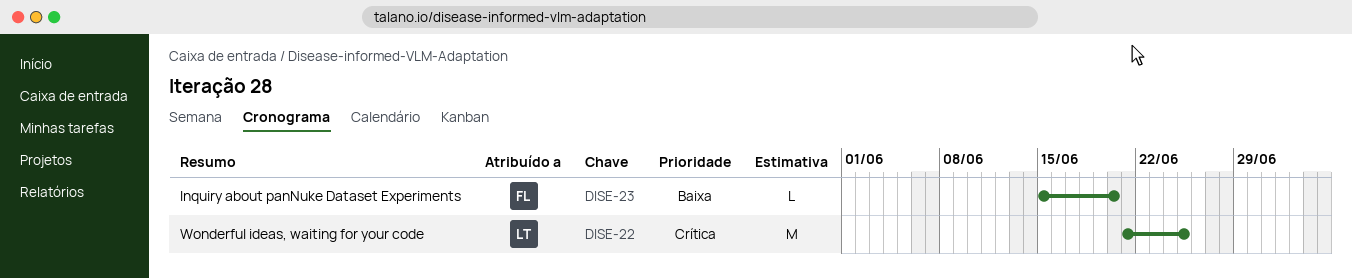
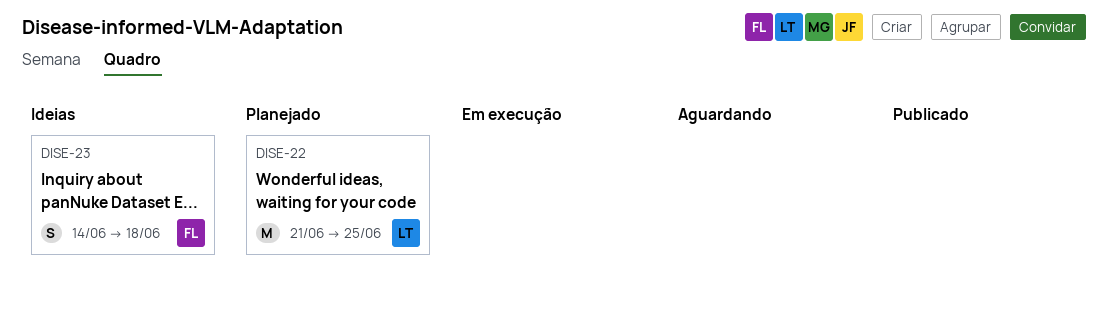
DISE-23, estimate: L -> S
DISE-23, start: Jun 15 -> Jun 14
DISE-23, due: Jun 20 -> Jun 18

